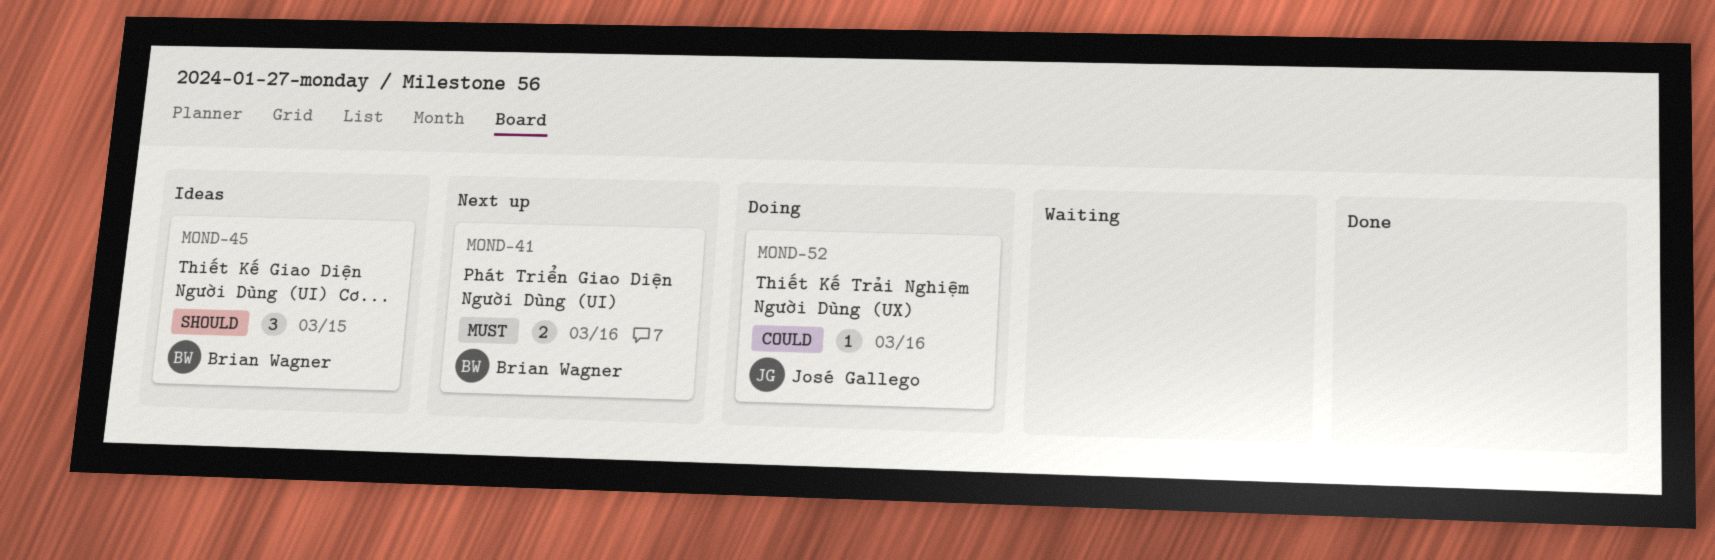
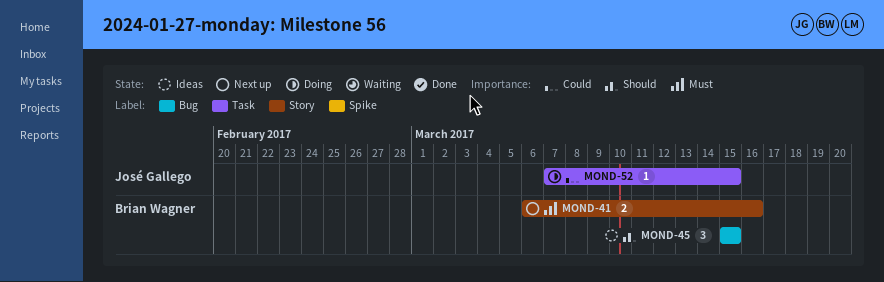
MOND-52, due: Mar 16 -> Mar 15

